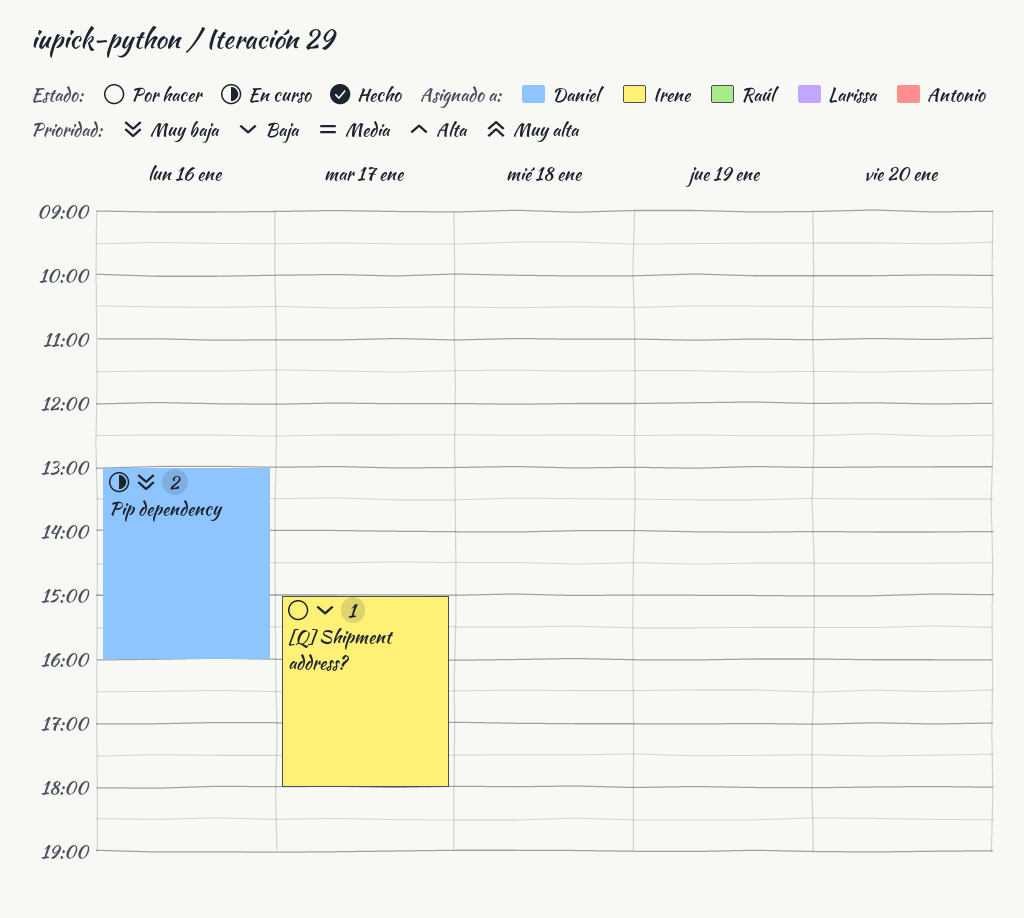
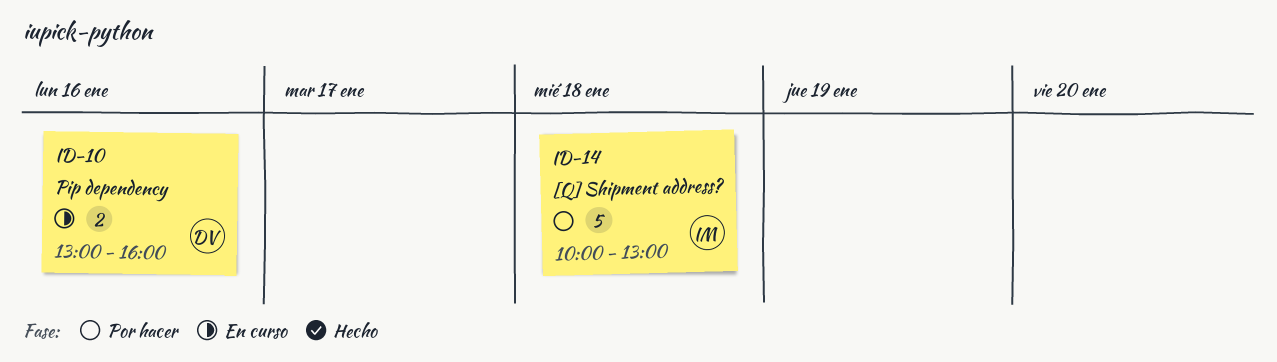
[Q] Shipment address?, estimate: 1 -> 5
[Q] Shipment address?, day: Jan 17 -> Jan 18
[Q] Shipment address?, begins: 15:00 -> 10:00
[Q] Shipment address?, ends: 18:00 -> 13:00

